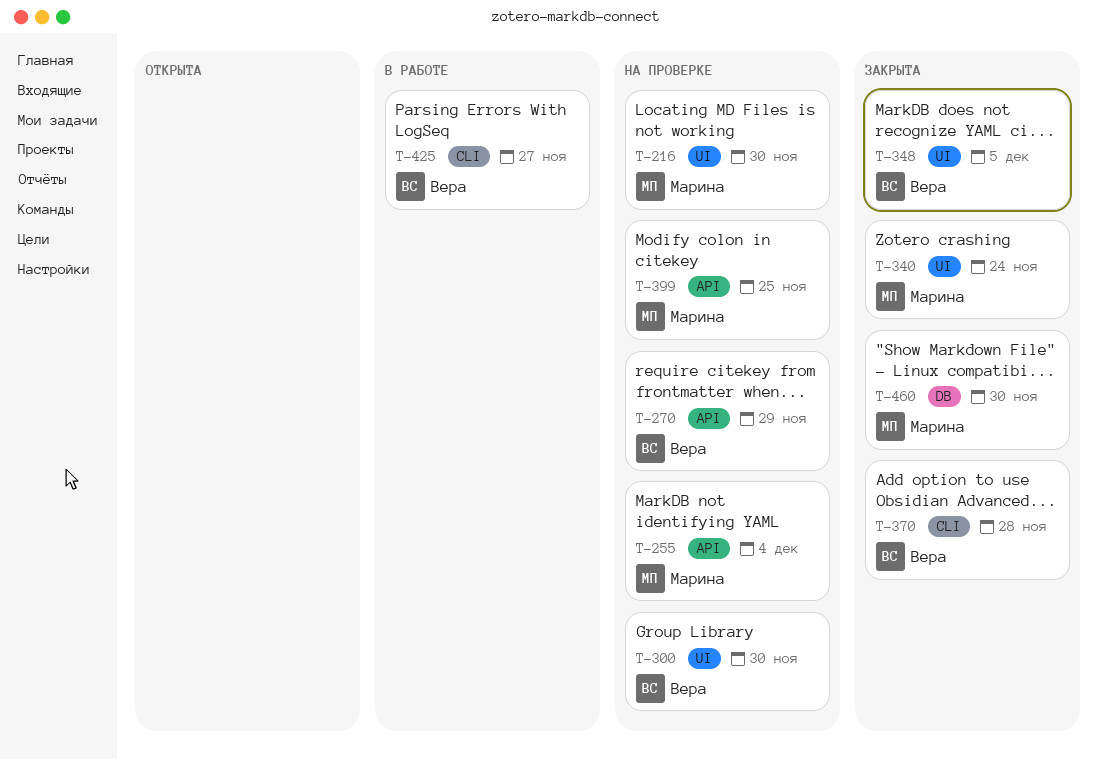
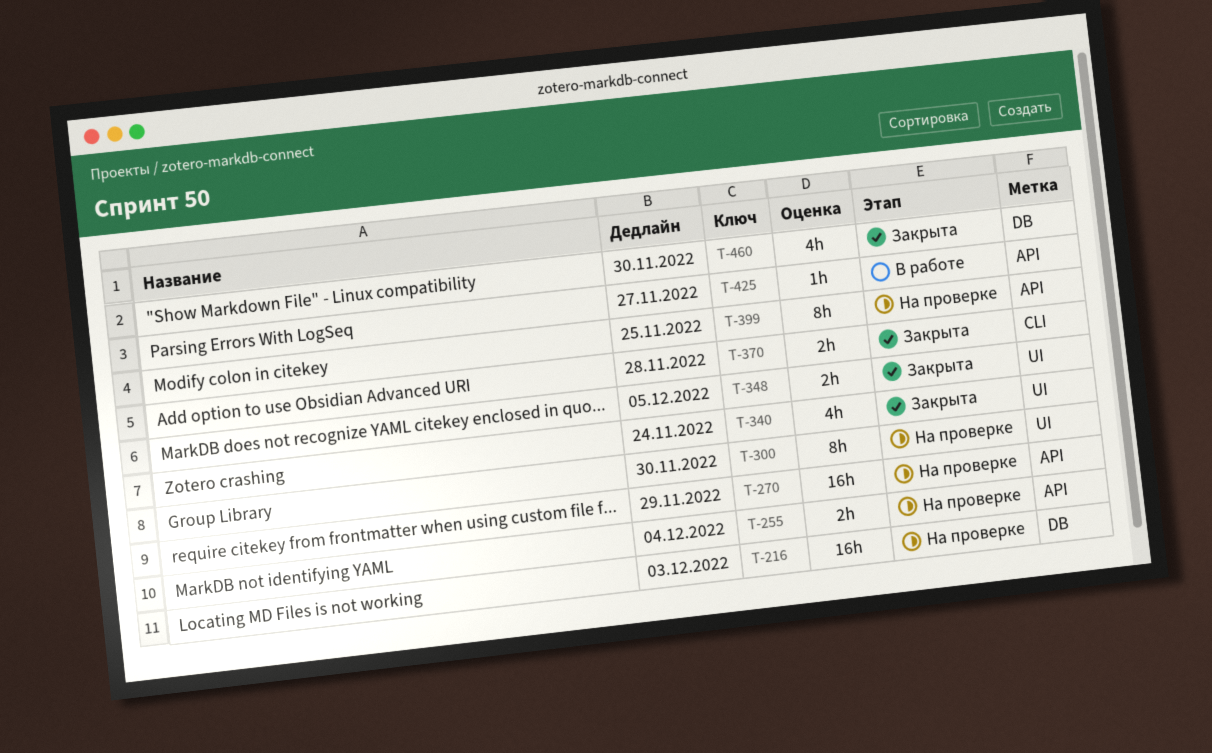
T-216, label: UI -> DB
T-216, due: Nov 30 -> Dec 3
T-425, label: CLI -> API

